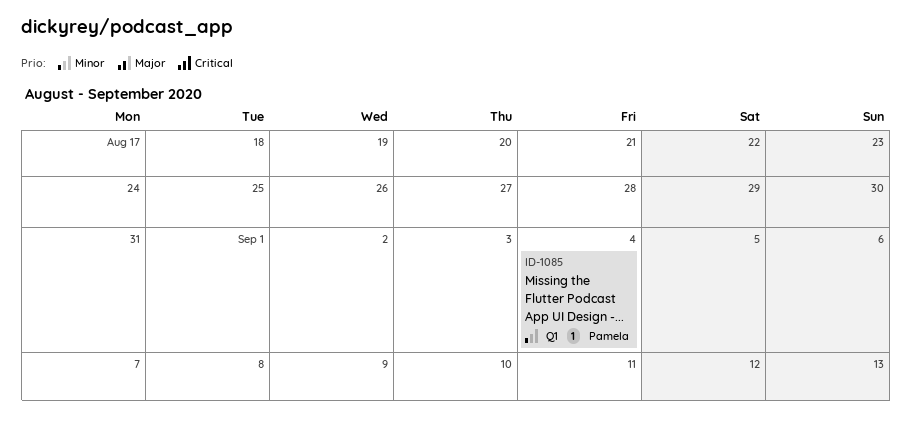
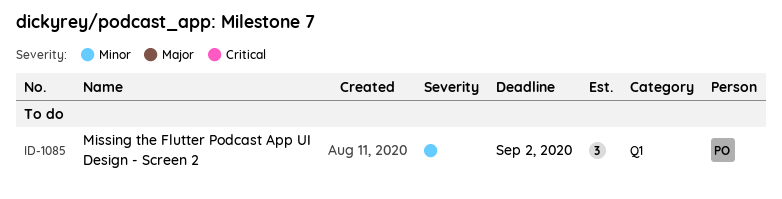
ID-1085, estimate: 1 -> 3
ID-1085, due: Sep 4 -> Sep 2

